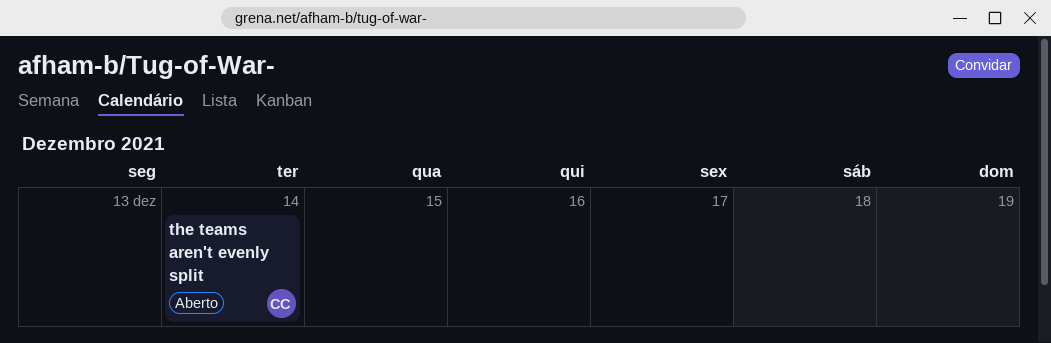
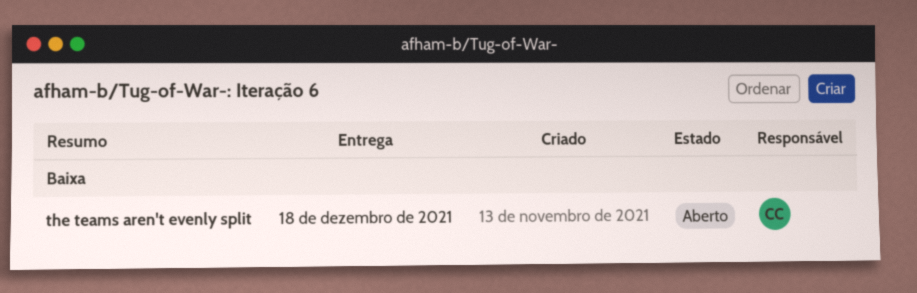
the teams aren't evenly split, due: Dec 14 -> Dec 18

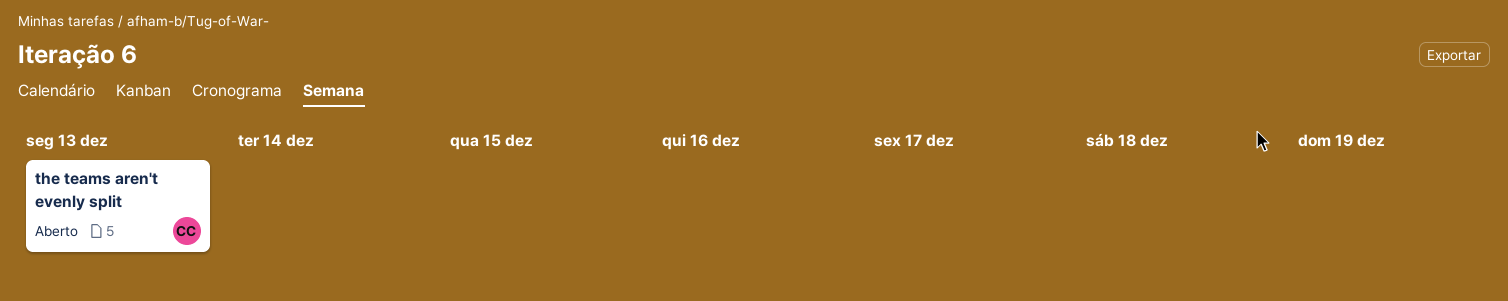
the teams aren't evenly split, due: Dec 18 -> Dec 13

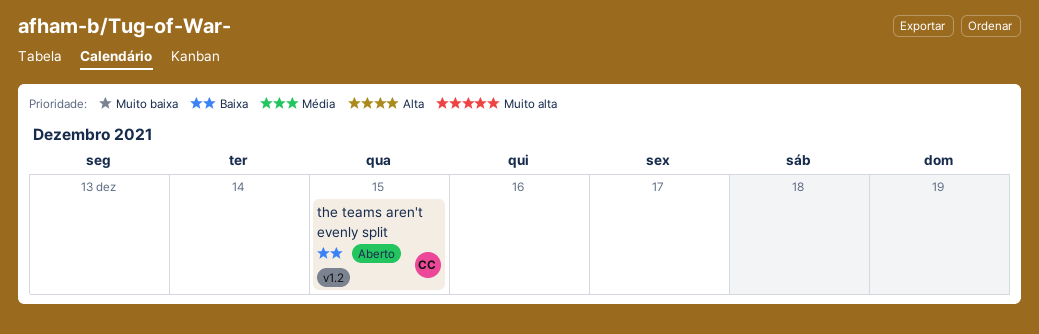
the teams aren't evenly split, due: Dec 13 -> Dec 15

